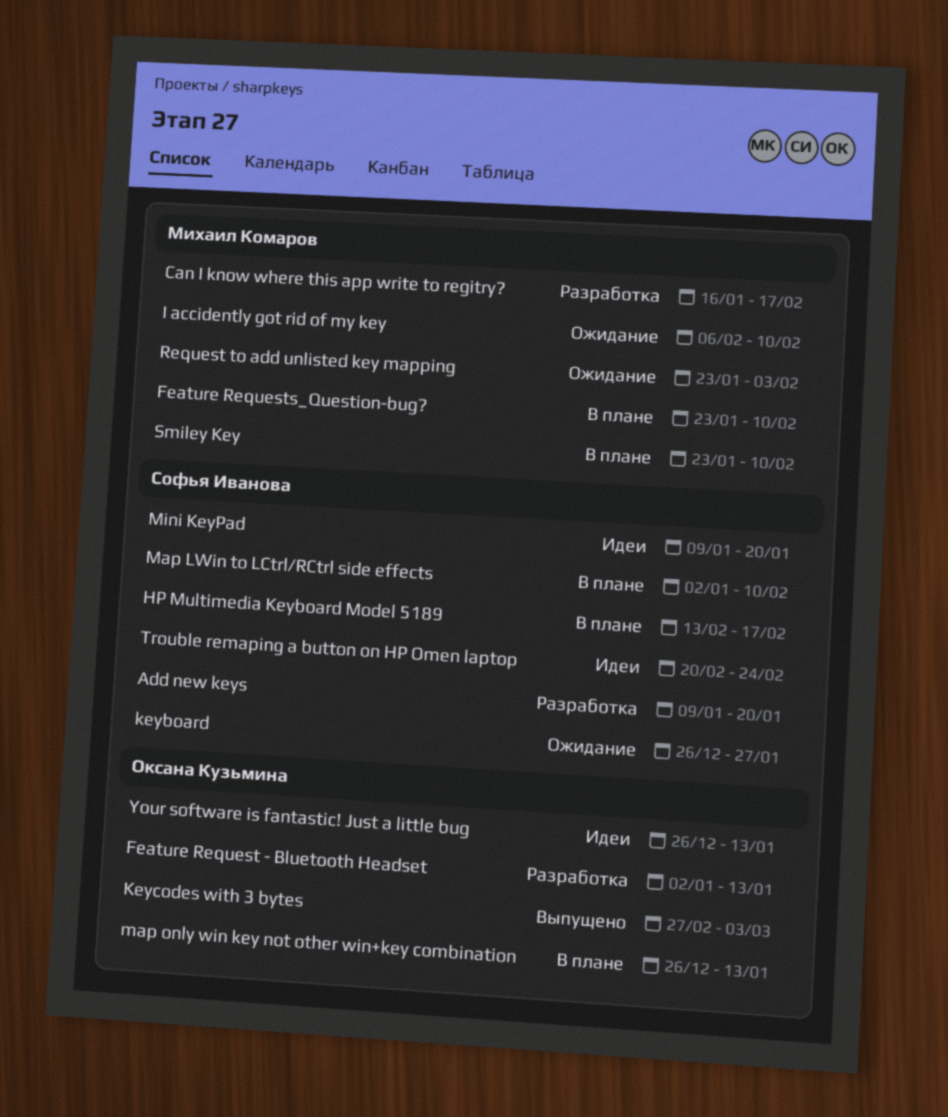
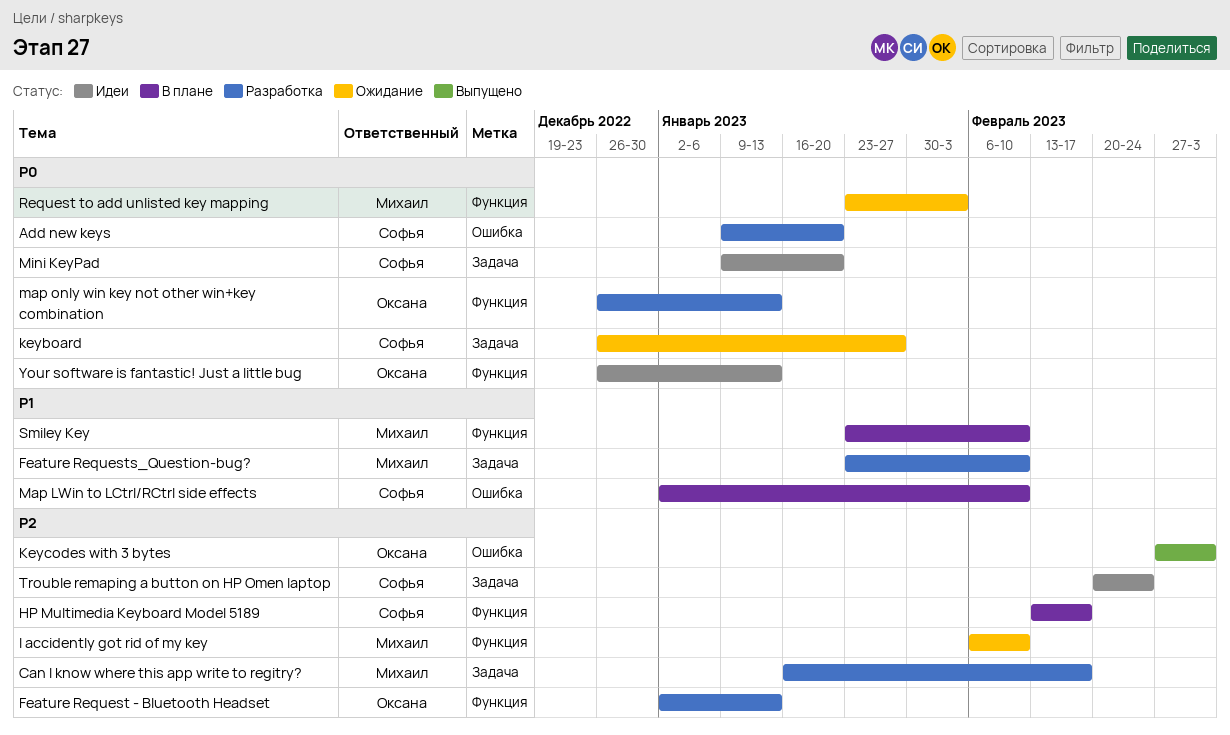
Feature Requests_Question-bug?, status: В плане -> Разработка
map only win key not other win+key combination, status: В плане -> Разработка

